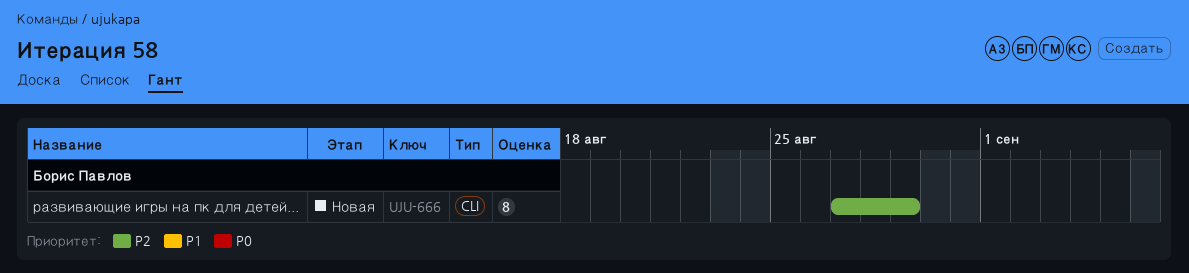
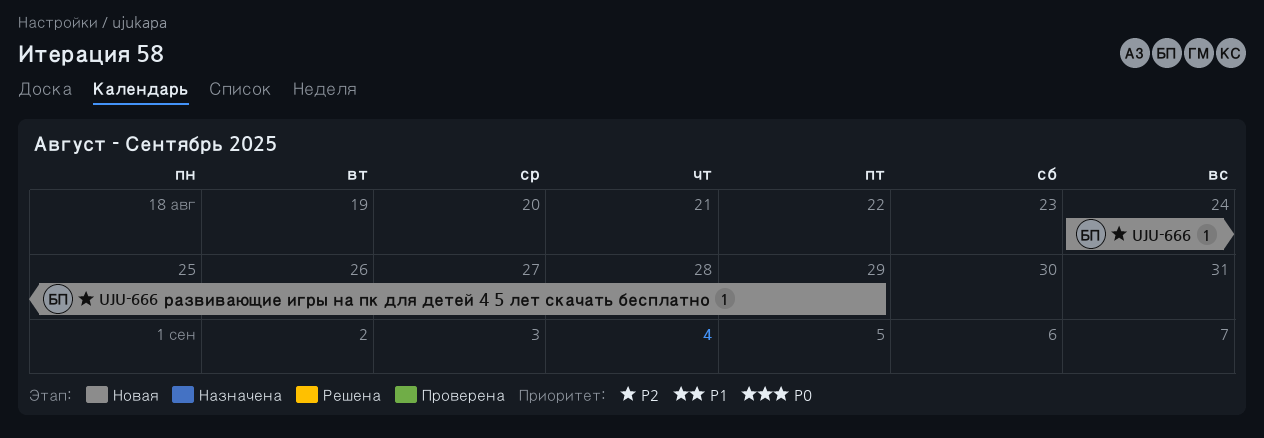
UJU-666, estimate: 8 -> 1
UJU-666, start: Aug 27 -> Aug 24

